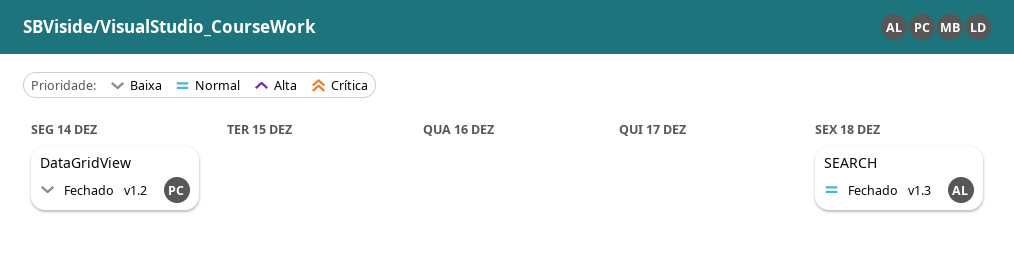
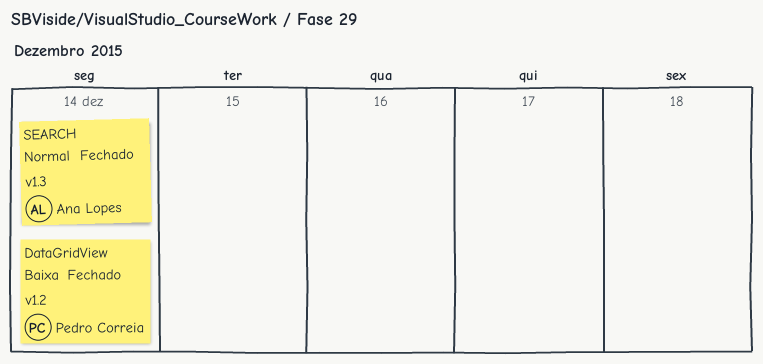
SEARCH, due: Dec 18 -> Dec 14

